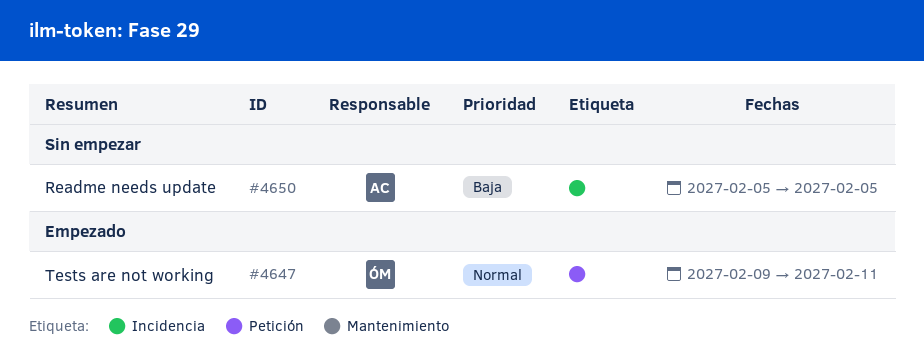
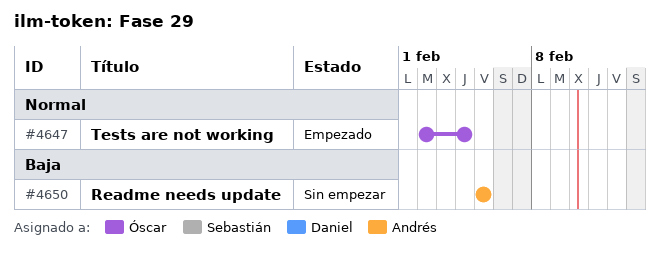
#4647, start: Feb 9 -> Feb 2
#4647, due: Feb 11 -> Feb 4

